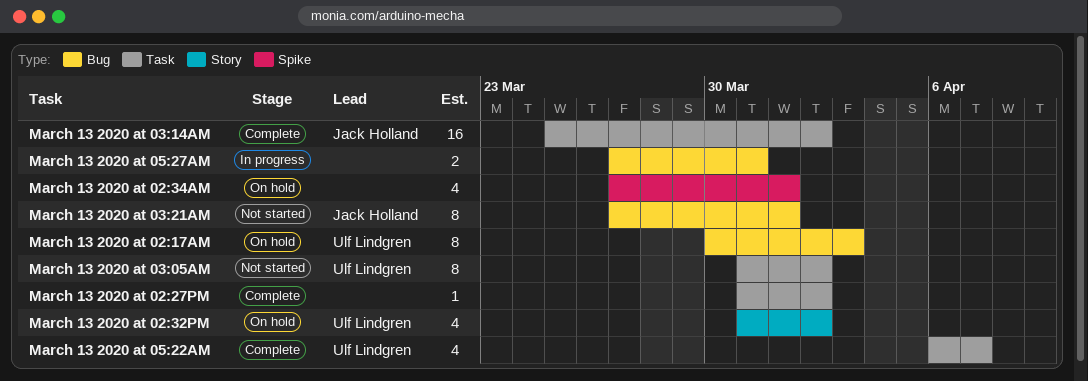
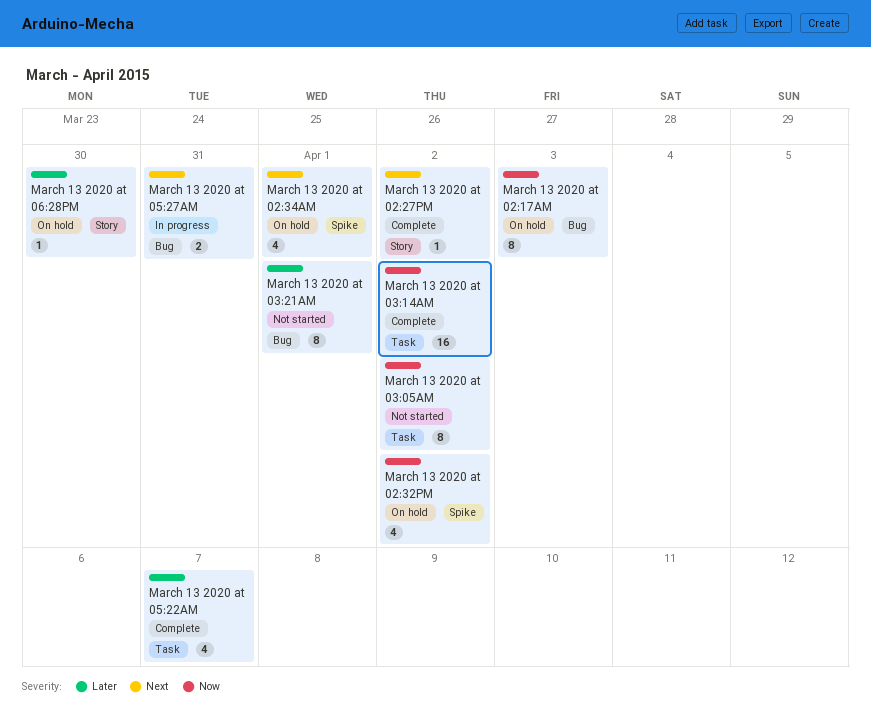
March 13 2020 at 02:27PM, label: Task -> Story
March 13 2020 at 02:32PM, label: Story -> Spike
March 13 2020 at 06:28PM: none -> present

